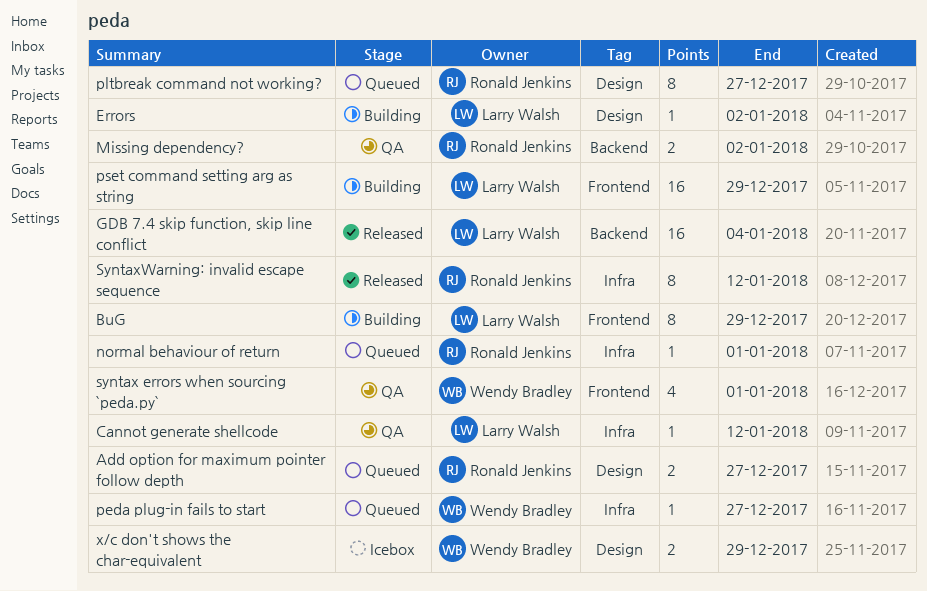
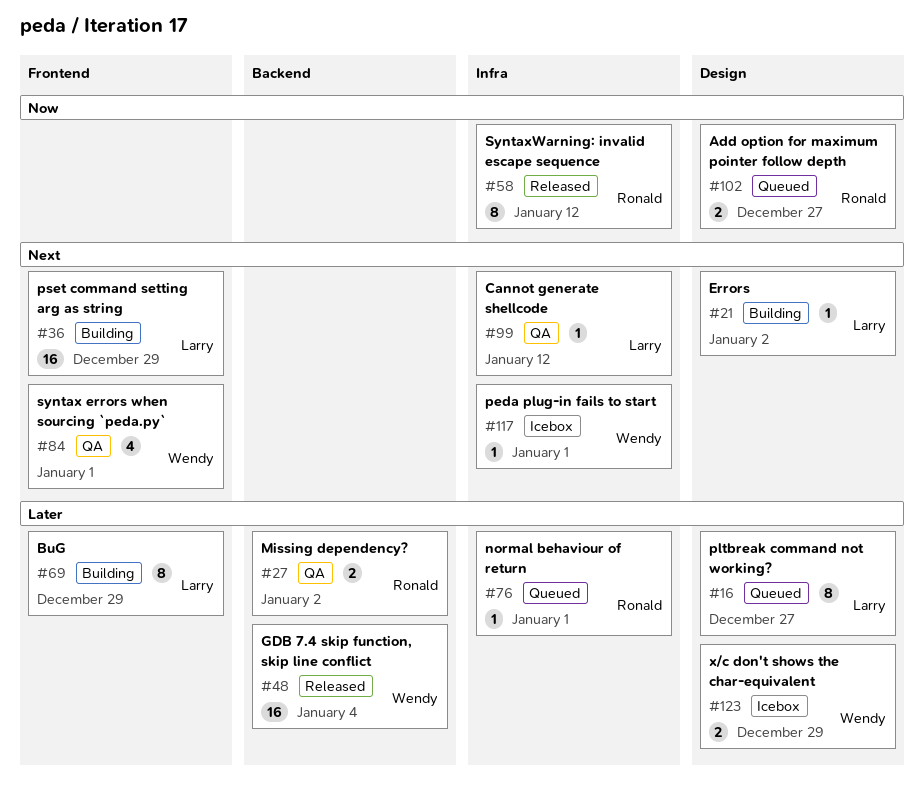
GDB 7.4 skip function, skip line conflict, owner: Larry Walsh -> Wendy Bradley
peda plug-in fails to start, status: Queued -> Icebox
peda plug-in fails to start, due: Dec 27 -> Jan 1
pltbreak command not working?, owner: Ronald Jenkins -> Larry Walsh

